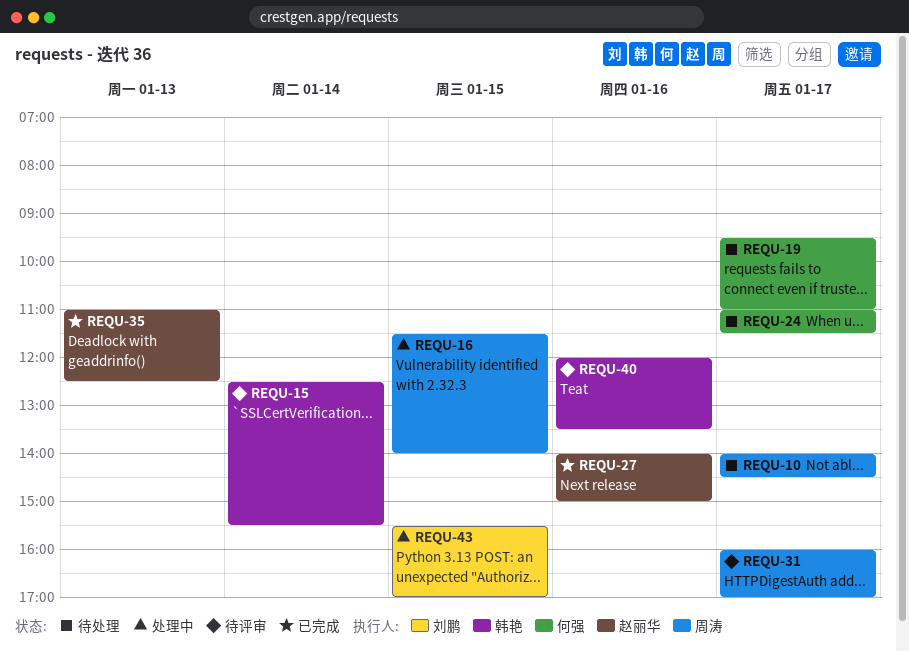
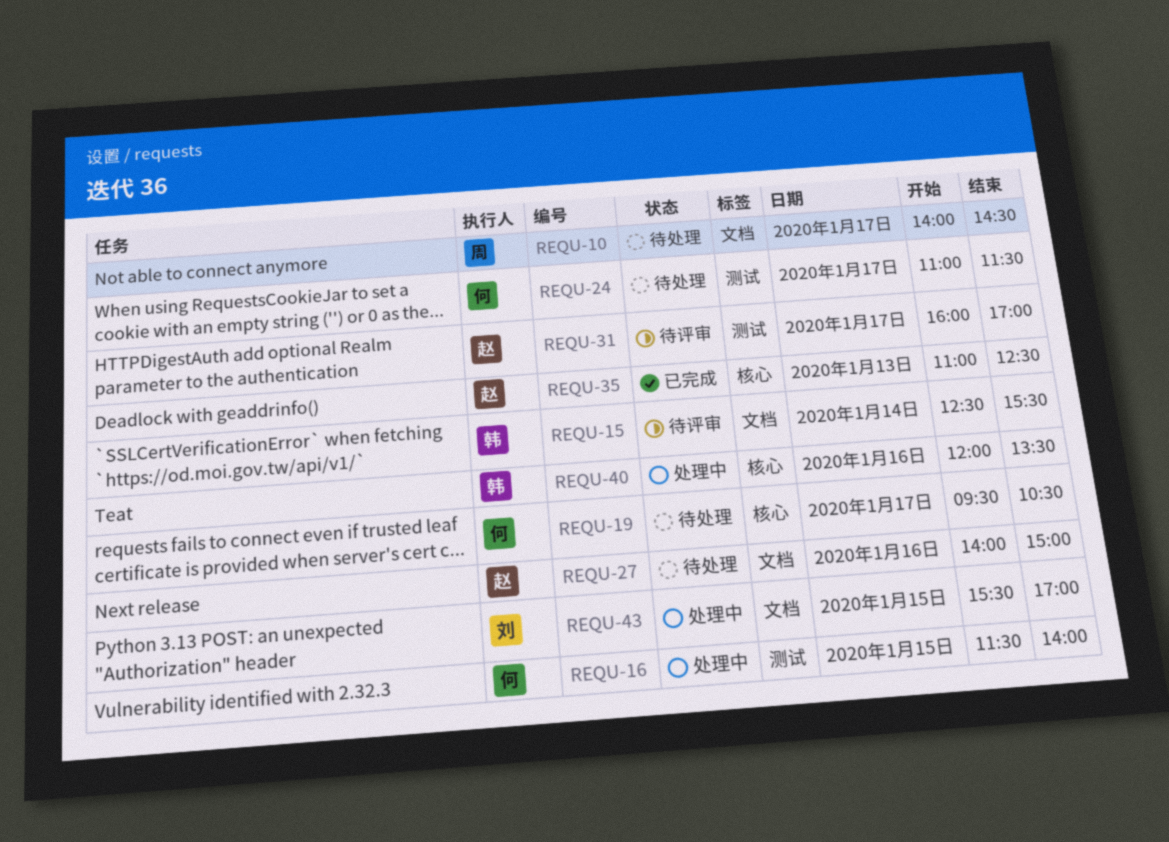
REQU-16, owner: 周涛 -> 何强
REQU-19, ends: 11:00 -> 10:30
REQU-27, status: 已完成 -> 待处理
REQU-31, owner: 周涛 -> 赵丽华
REQU-40, status: 待评审 -> 处理中

